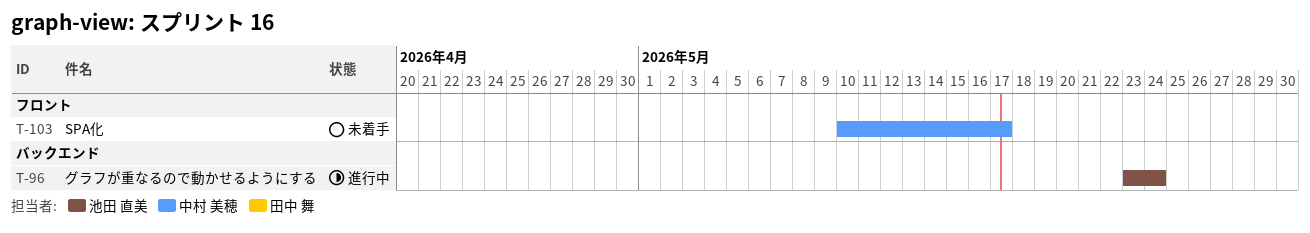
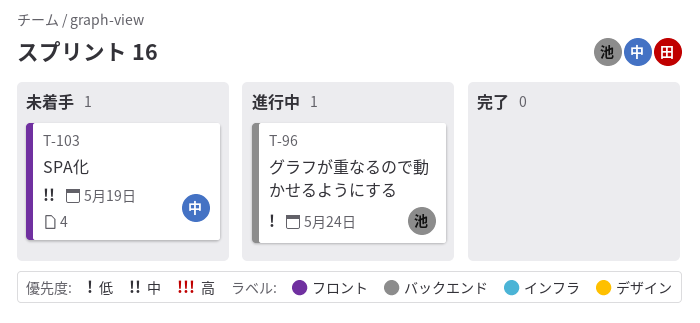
T-103, due: May 17 -> May 19

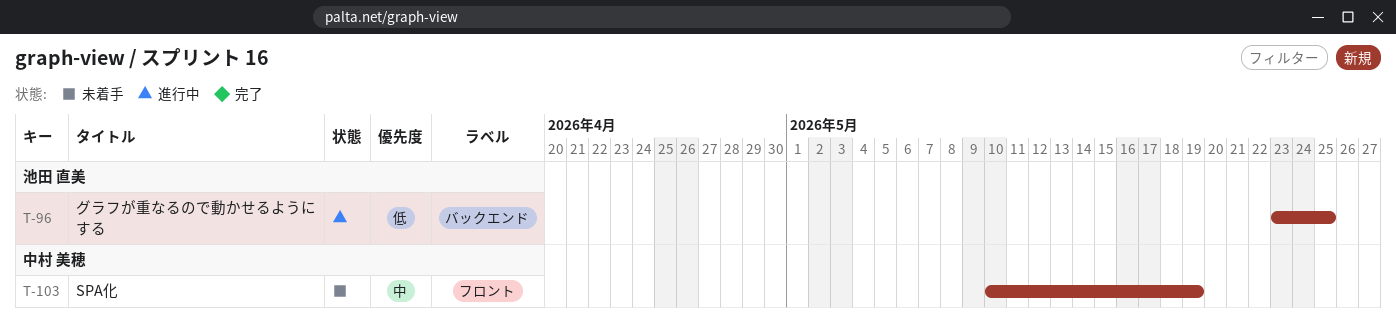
T-96, due: May 24 -> May 25

